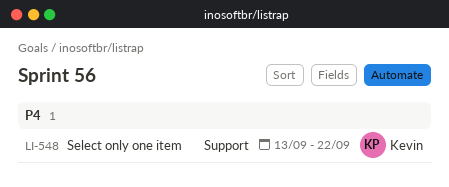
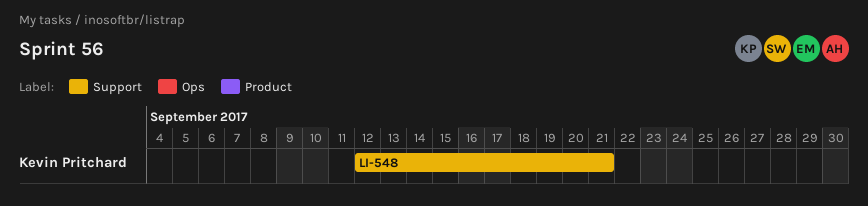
LI-548, start: Sep 13 -> Sep 12
LI-548, due: Sep 22 -> Sep 21

